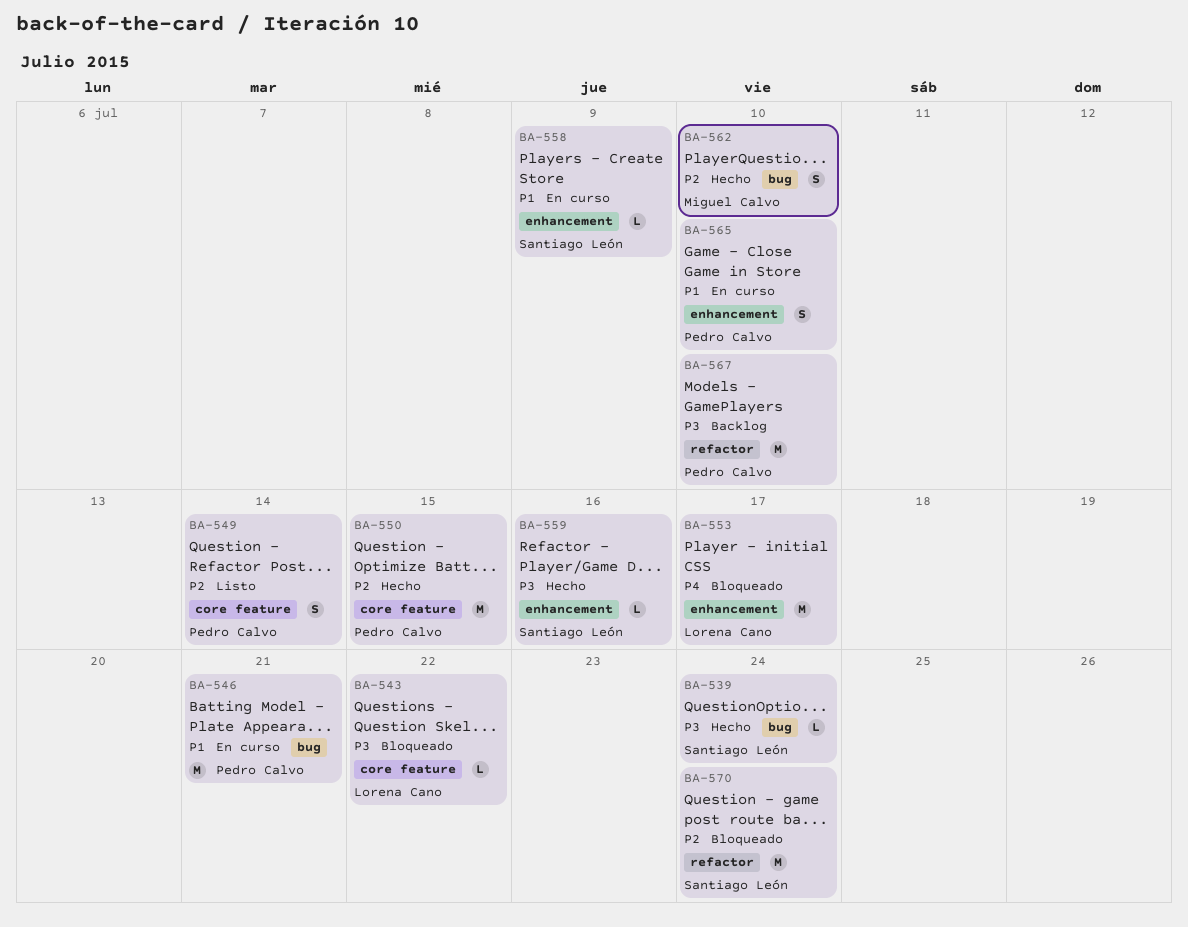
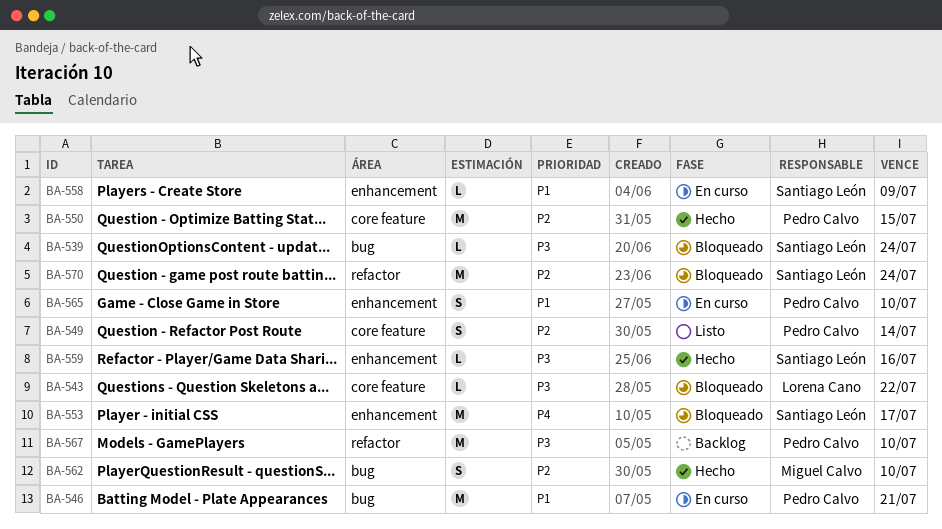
BA-539, status: Hecho -> Bloqueado
BA-553, owner: Lorena Cano -> Santiago León

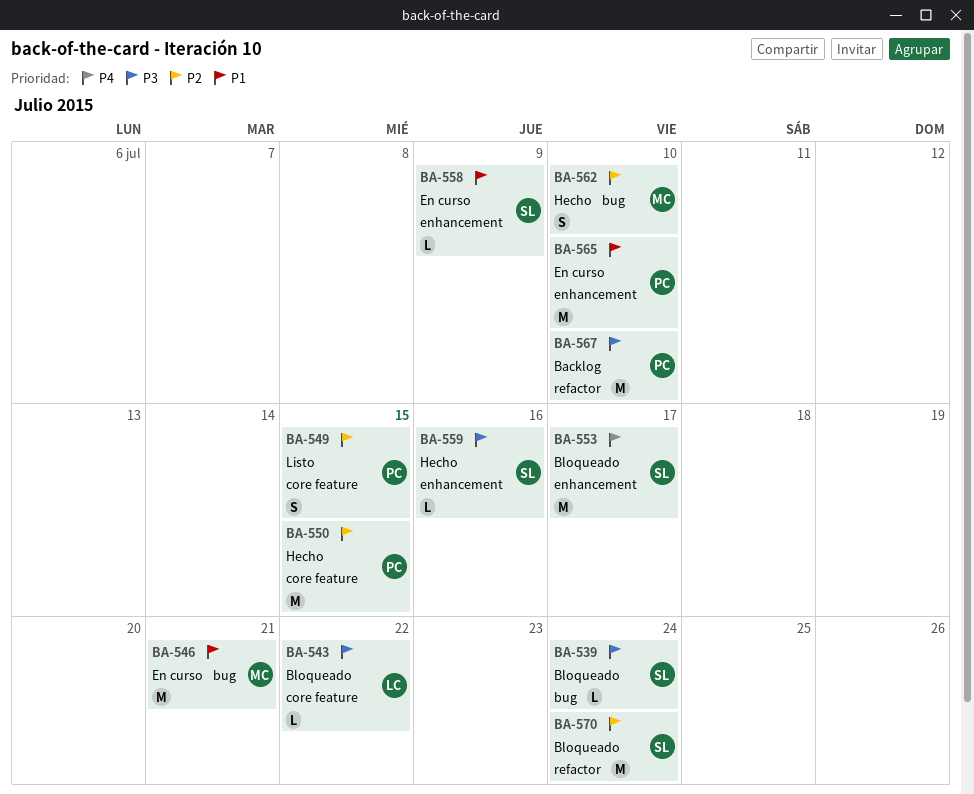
BA-546, owner: Pedro Calvo -> Miguel Calvo
BA-549, due: Jul 14 -> Jul 15
BA-565, estimate: S -> M

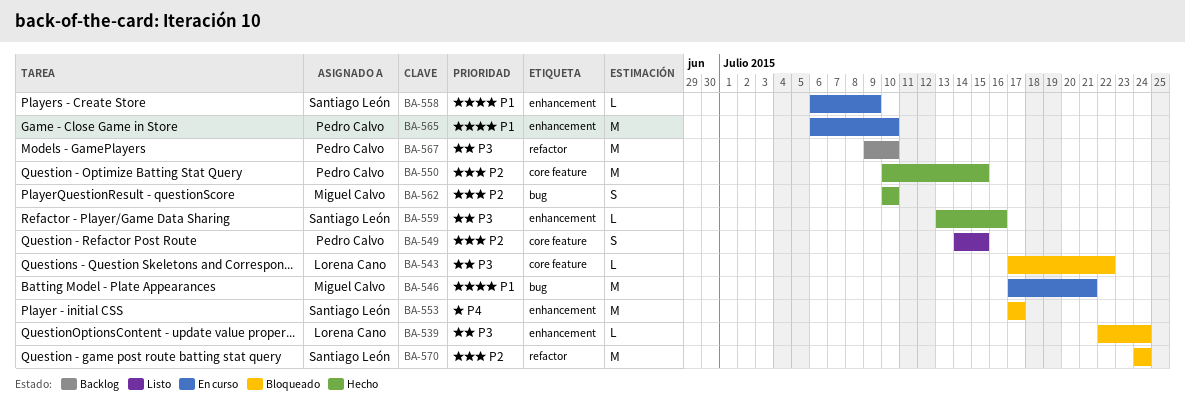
BA-539, owner: Santiago León -> Lorena Cano
BA-539, label: bug -> enhancement

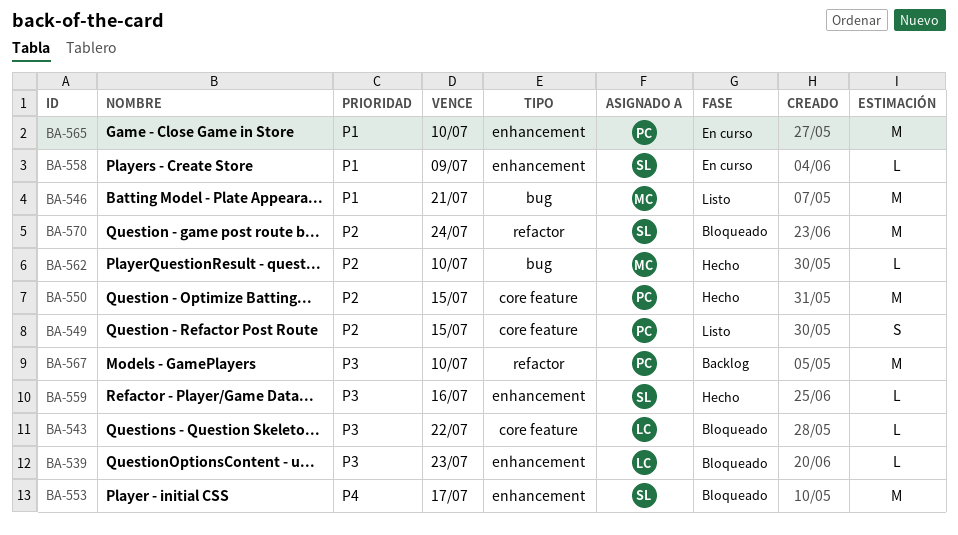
BA-539, due: Jul 24 -> Jul 23
BA-546, status: En curso -> Listo
BA-562, estimate: S -> L

